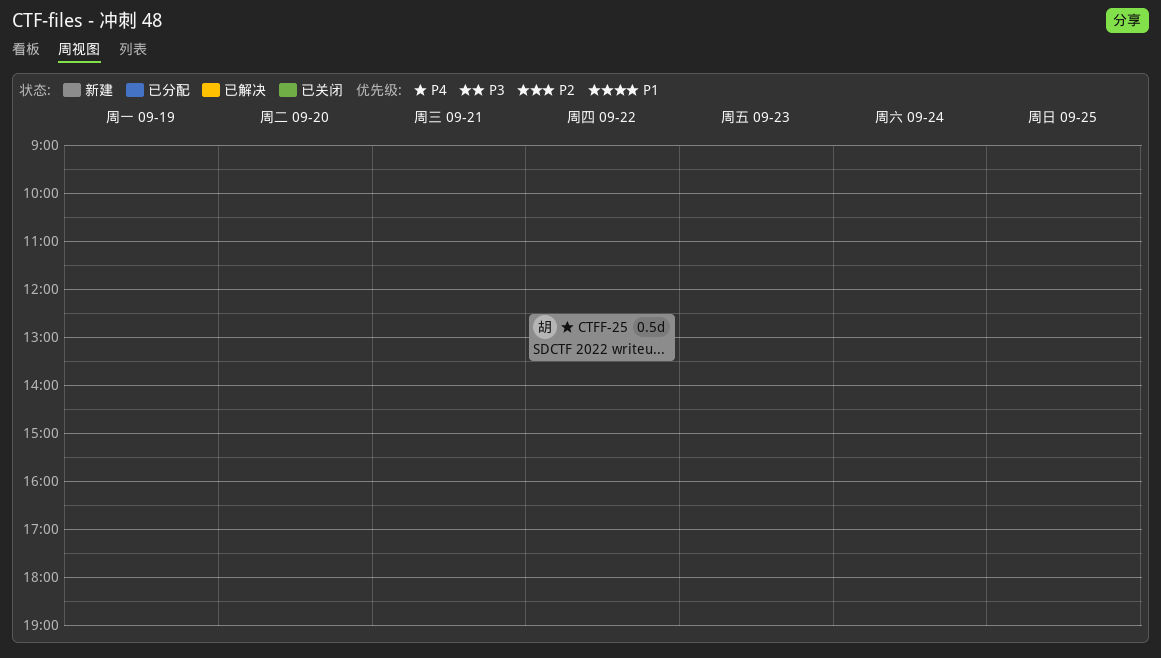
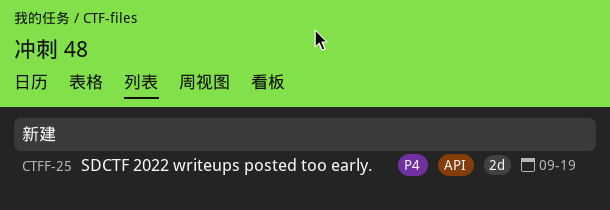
CTFF-25, estimate: 0.5d -> 2d
CTFF-25, day: Sep 22 -> Sep 19

